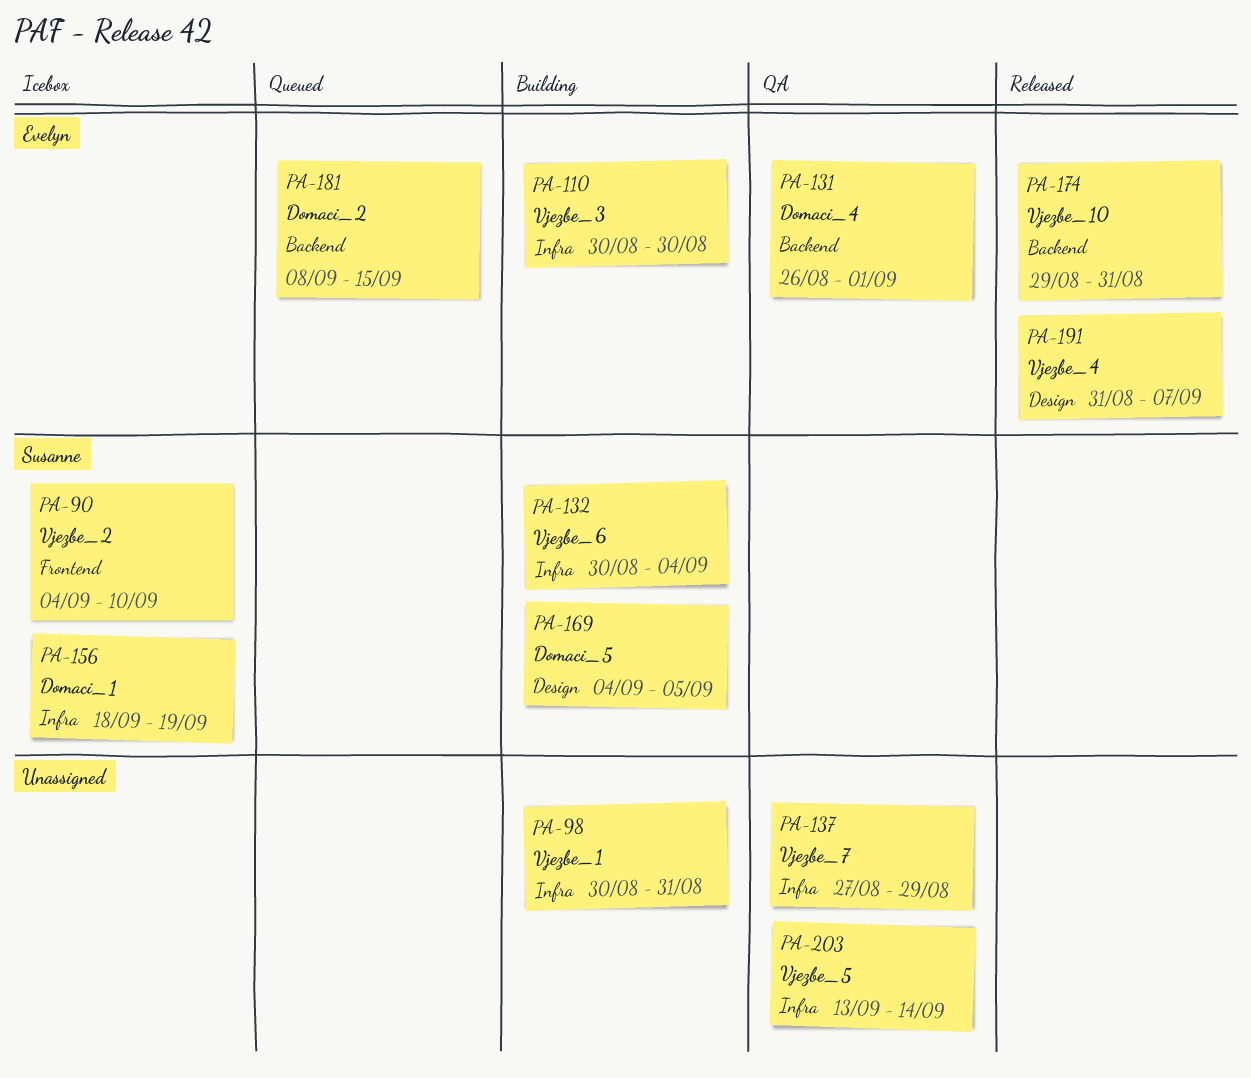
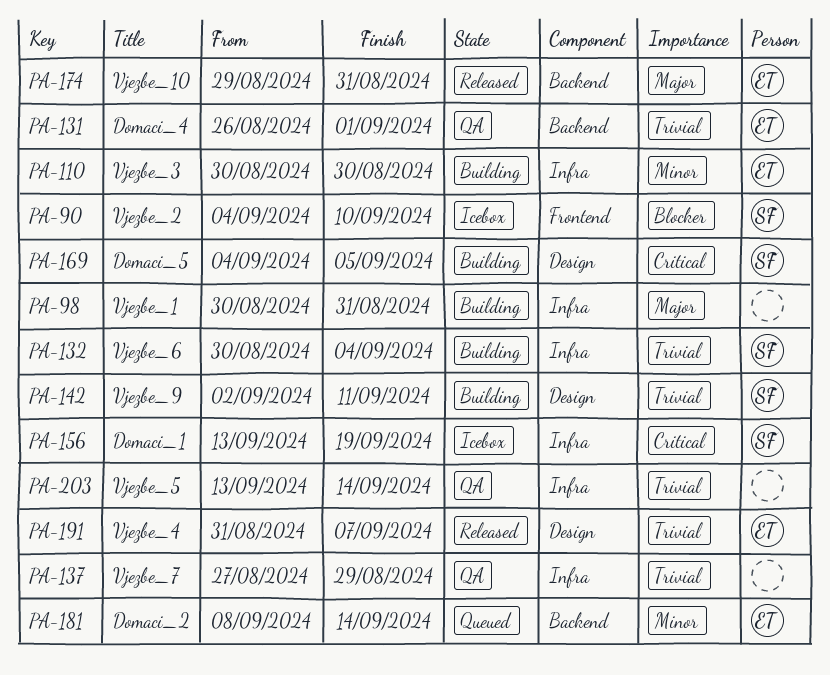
PA-142: none -> present
PA-156, start: Sep 18 -> Sep 13
PA-181, due: Sep 15 -> Sep 14

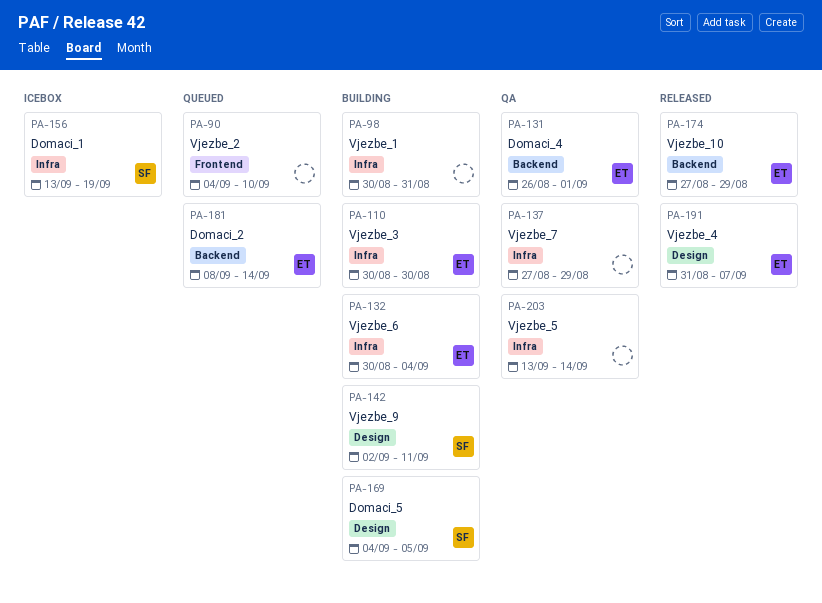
PA-90, status: Icebox -> Queued
PA-90, owner: SF -> none
PA-132, owner: SF -> ET
PA-174, start: Aug 29 -> Aug 27
PA-174, due: Aug 31 -> Aug 29

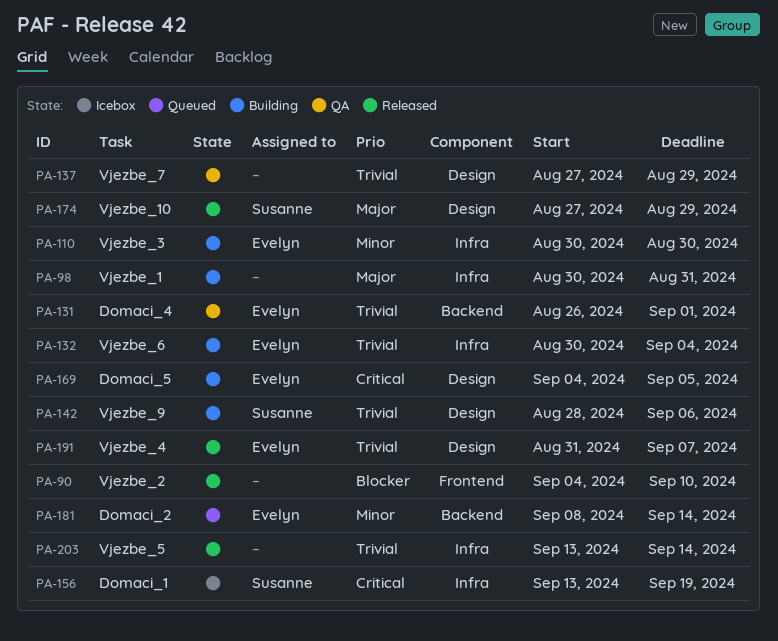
PA-90, status: Queued -> Released
PA-137, label: Infra -> Design
PA-142, start: Sep 2 -> Aug 28
PA-142, due: Sep 11 -> Sep 6
PA-169, owner: Susanne -> Evelyn
PA-174, owner: Evelyn -> Susanne
PA-174, label: Backend -> Design
PA-203, status: QA -> Released

